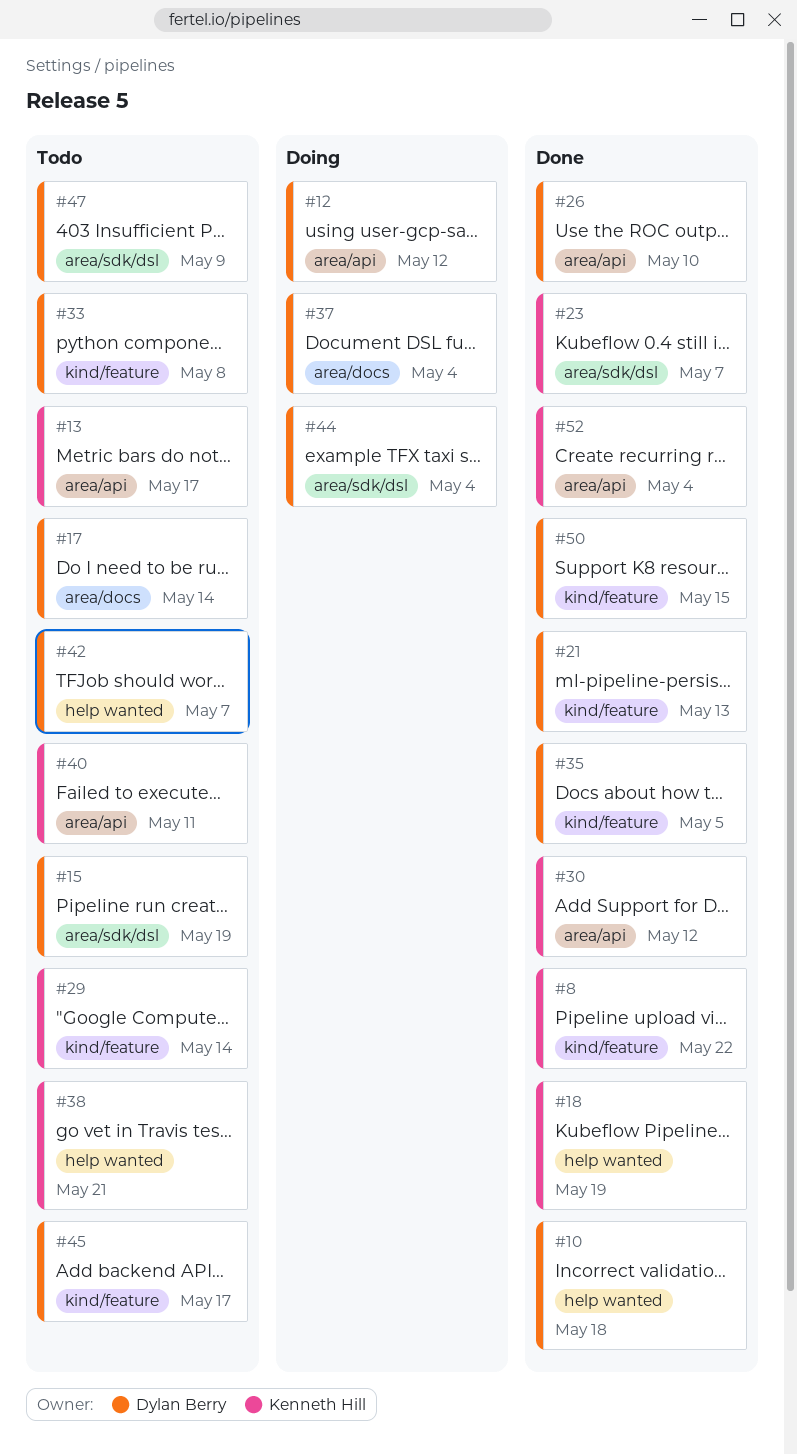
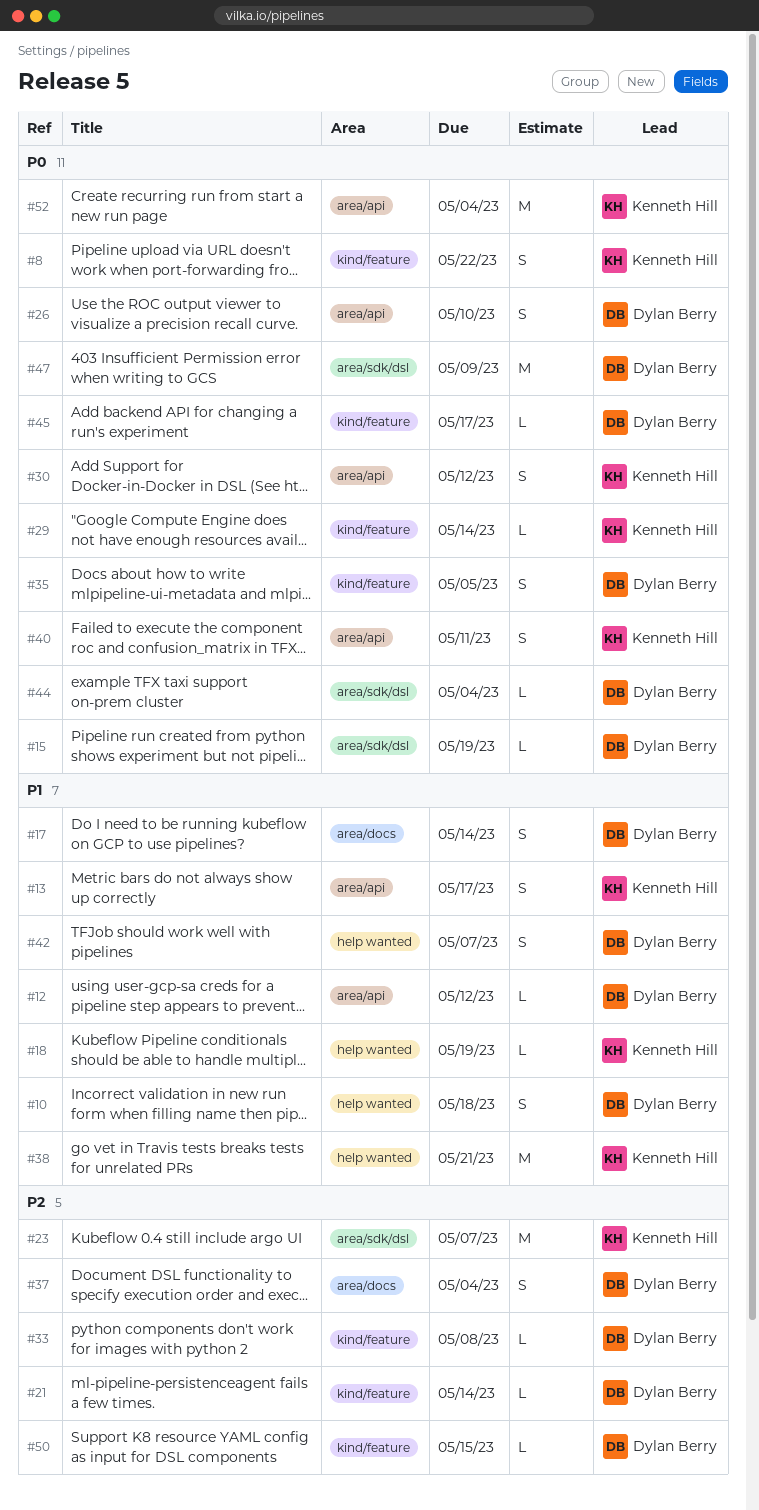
#21, due: May 13 -> May 14

